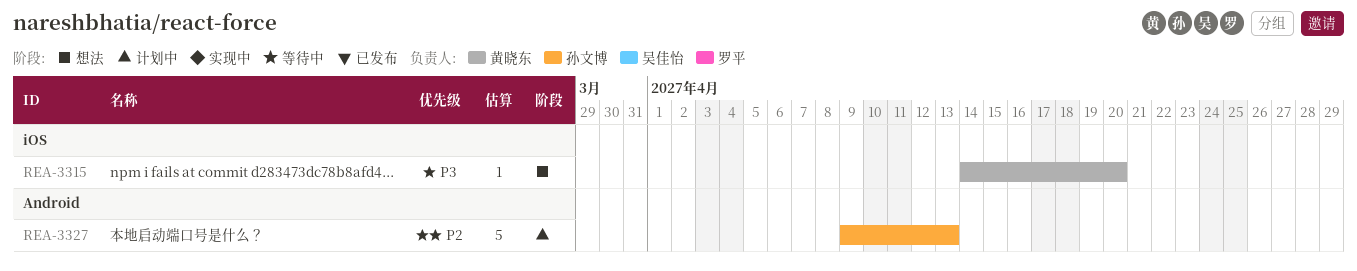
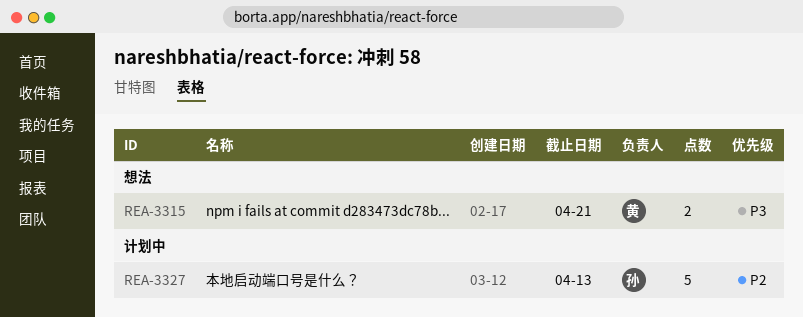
REA-3315, estimate: 1 -> 2
REA-3315, due: Apr 20 -> Apr 21

